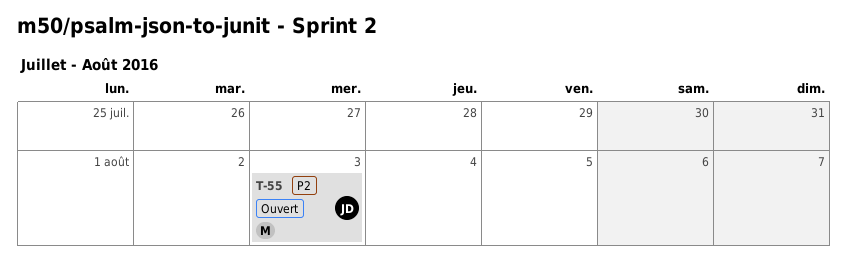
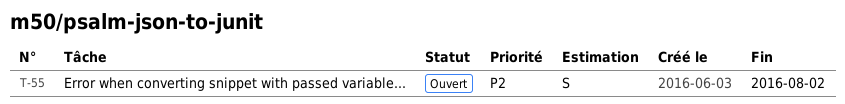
T-55, estimate: M -> S
T-55, due: Aug 3 -> Aug 2

